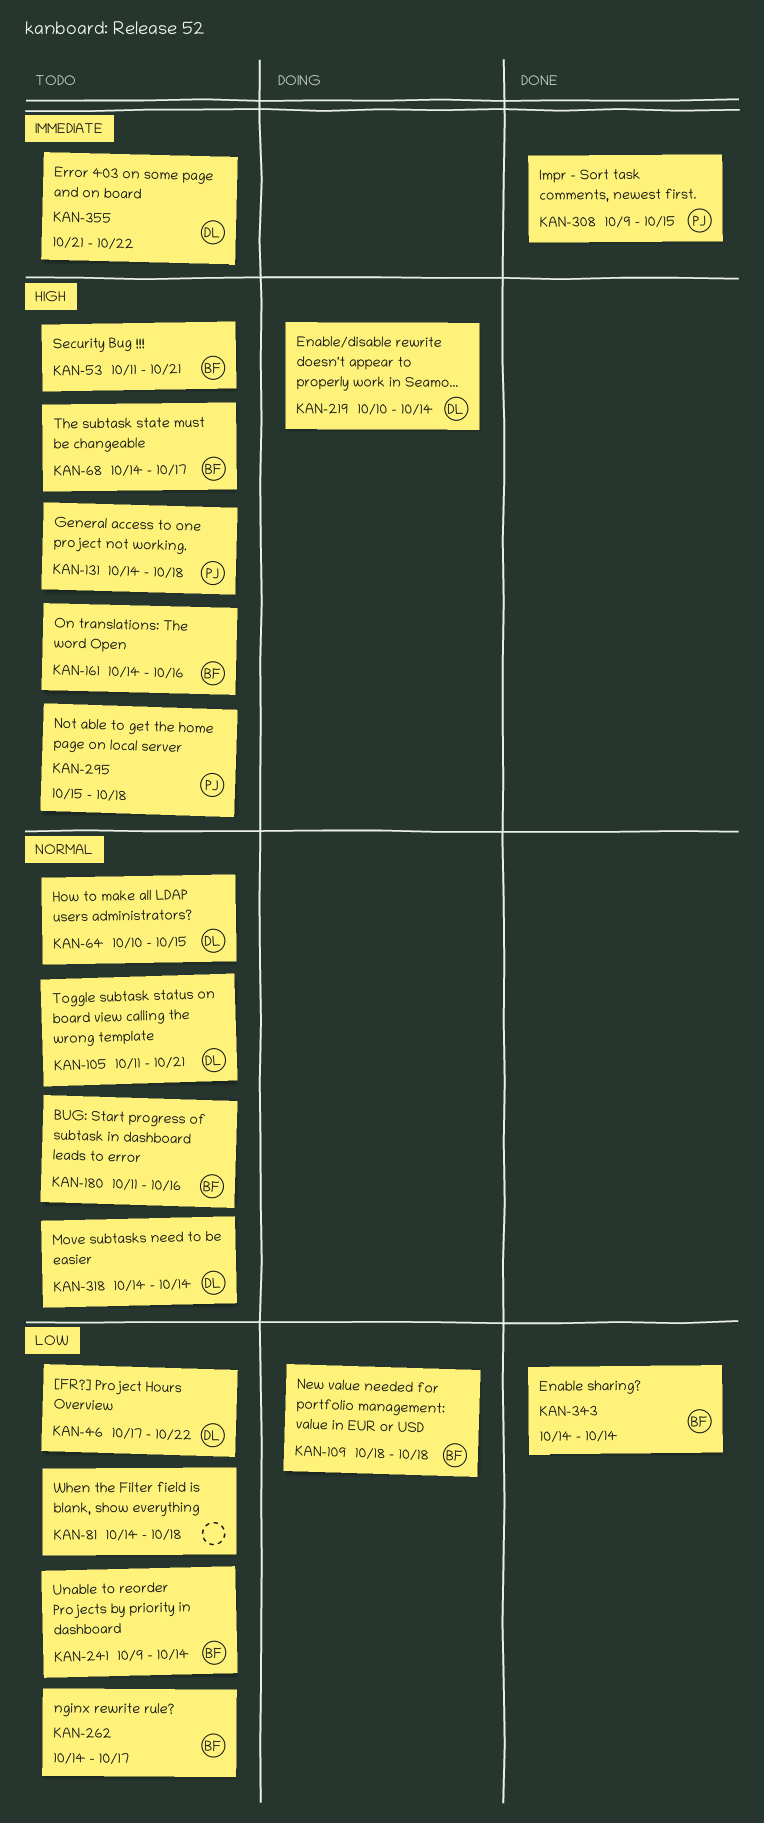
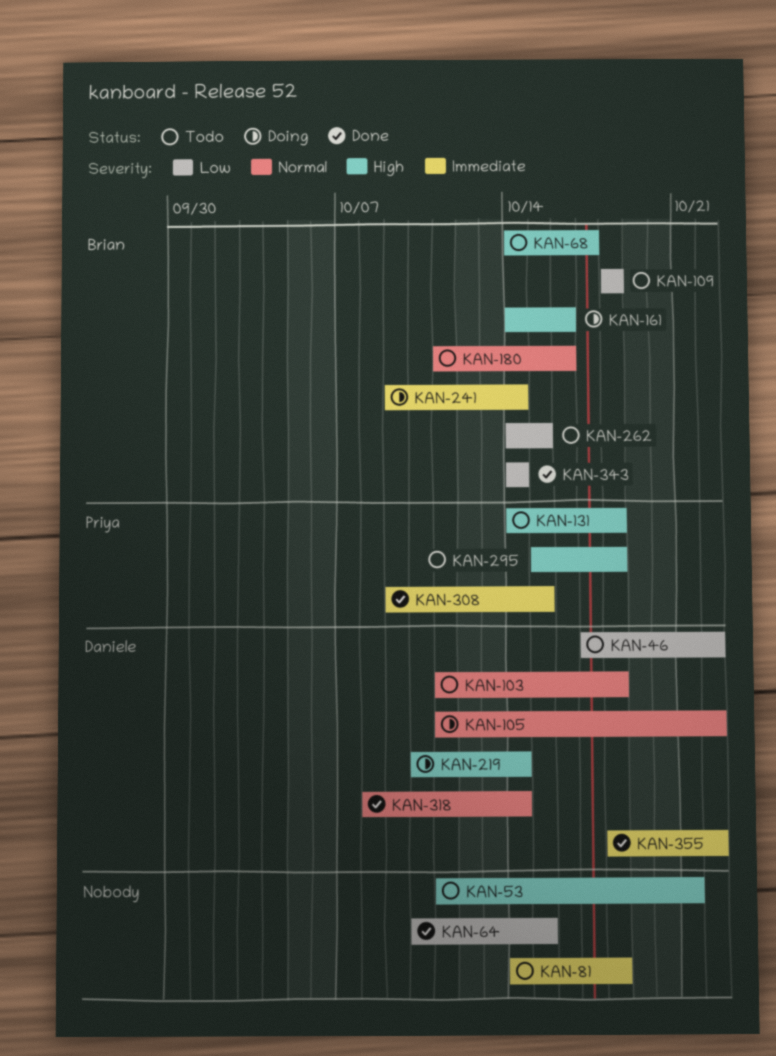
KAN-53, owner: Brian -> none
KAN-64, status: Todo -> Done
KAN-64, owner: Daniele -> none
KAN-64, priority: Normal -> Low
KAN-81, priority: Low -> Immediate
KAN-103: none -> present
KAN-105, status: Todo -> Doing
KAN-105, due: Oct 21 -> Oct 22
KAN-109, status: Doing -> Todo
KAN-161, status: Todo -> Doing
KAN-241, status: Todo -> Doing
KAN-241, priority: Low -> Immediate
KAN-262, due: Oct 17 -> Oct 15
KAN-318, status: Todo -> Done
KAN-318, start: Oct 14 -> Oct 8
KAN-355, status: Todo -> Done
KAN-355, start: Oct 21 -> Oct 18

